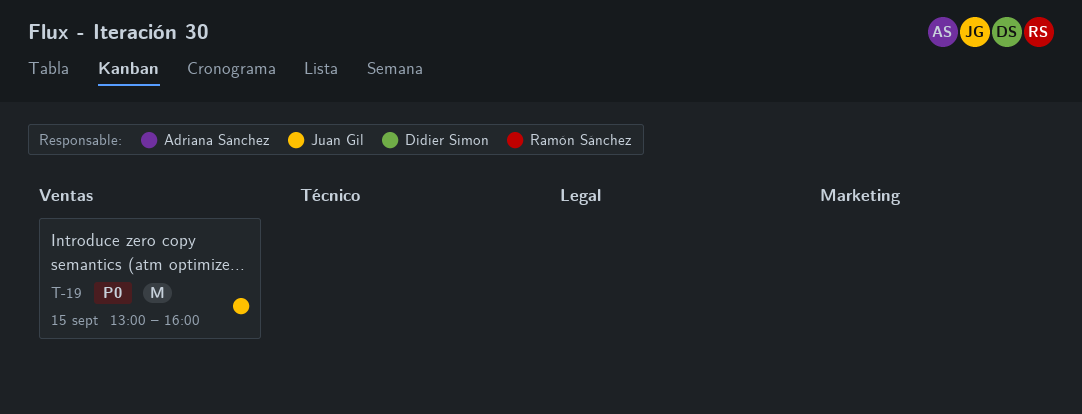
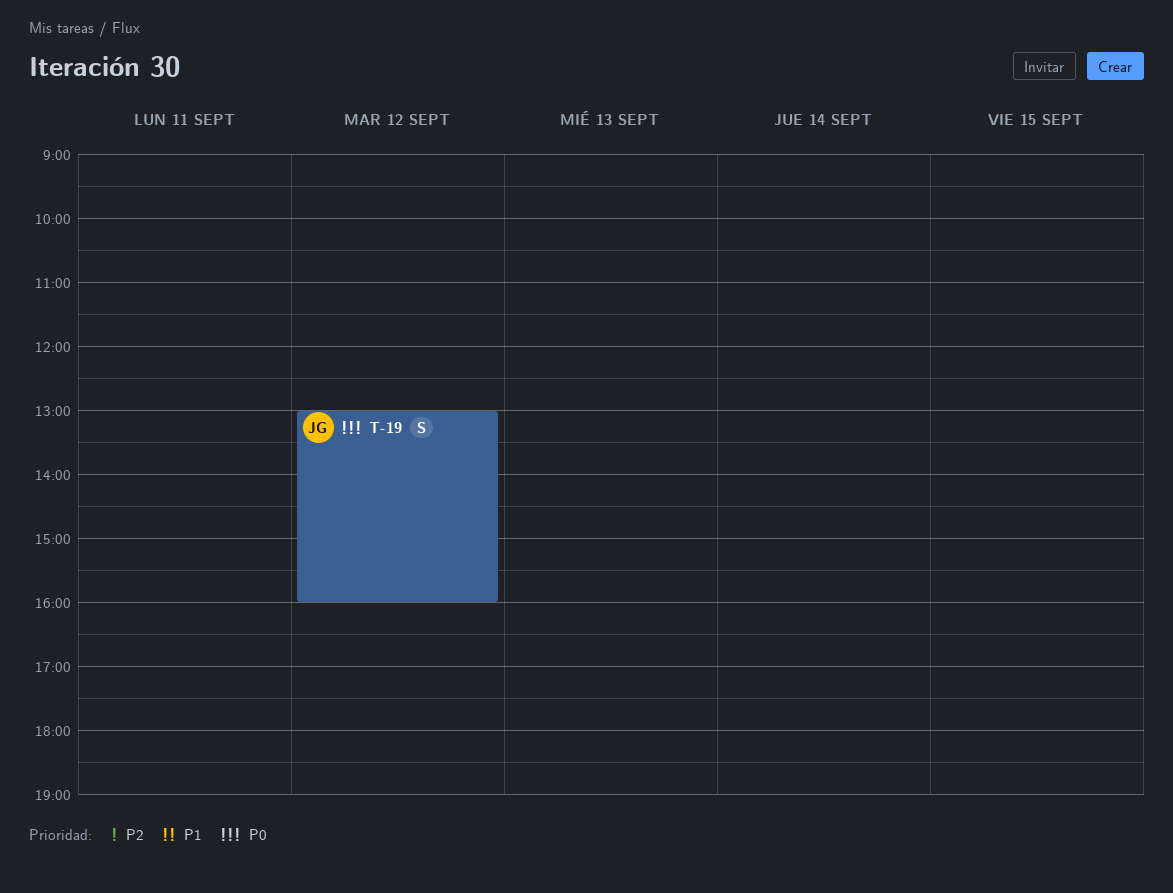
T-19, estimate: M -> S
T-19, day: Sep 15 -> Sep 12

